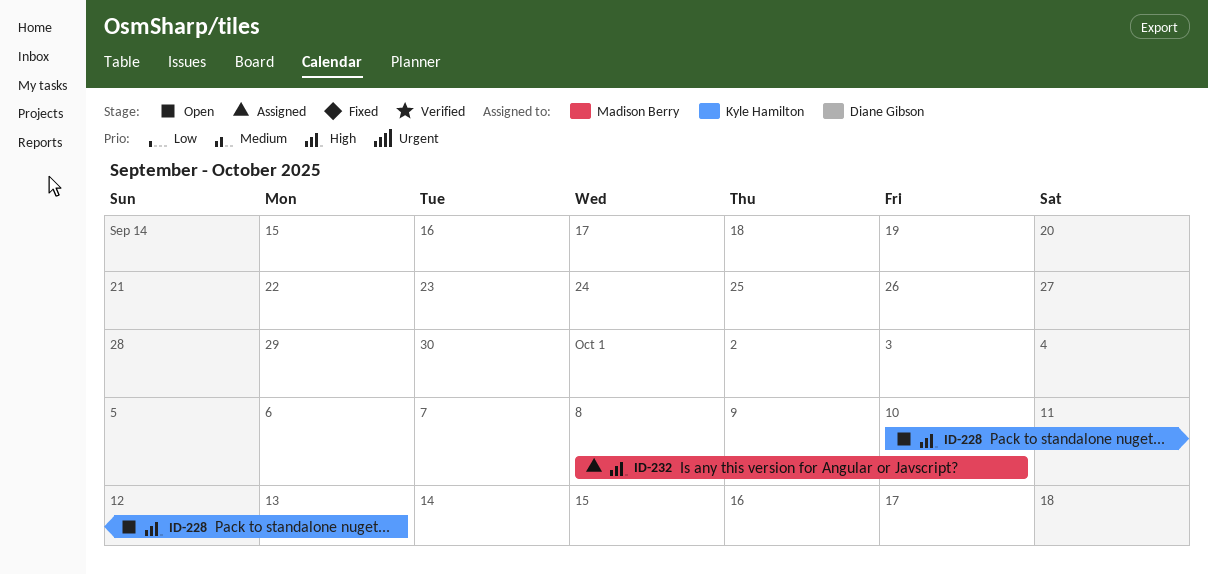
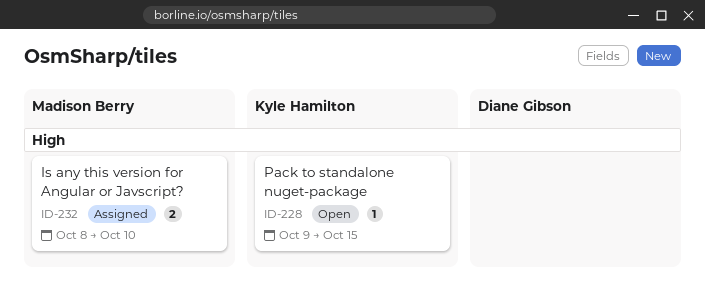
ID-228, start: Oct 10 -> Oct 9
ID-228, due: Oct 13 -> Oct 15

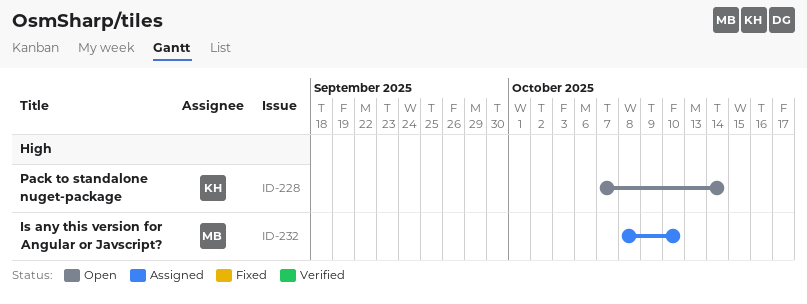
ID-228, start: Oct 9 -> Oct 7
ID-228, due: Oct 15 -> Oct 14

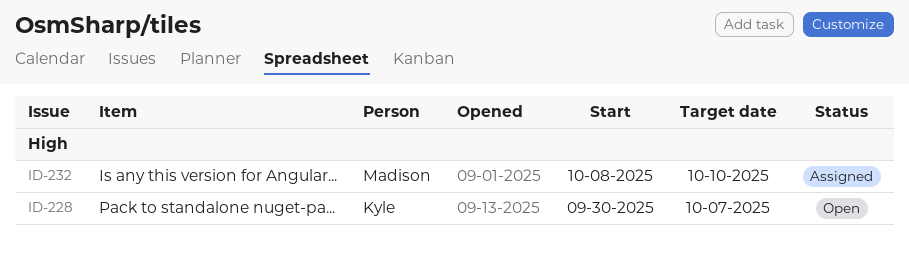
ID-228, start: Oct 7 -> Sep 30
ID-228, due: Oct 14 -> Oct 7

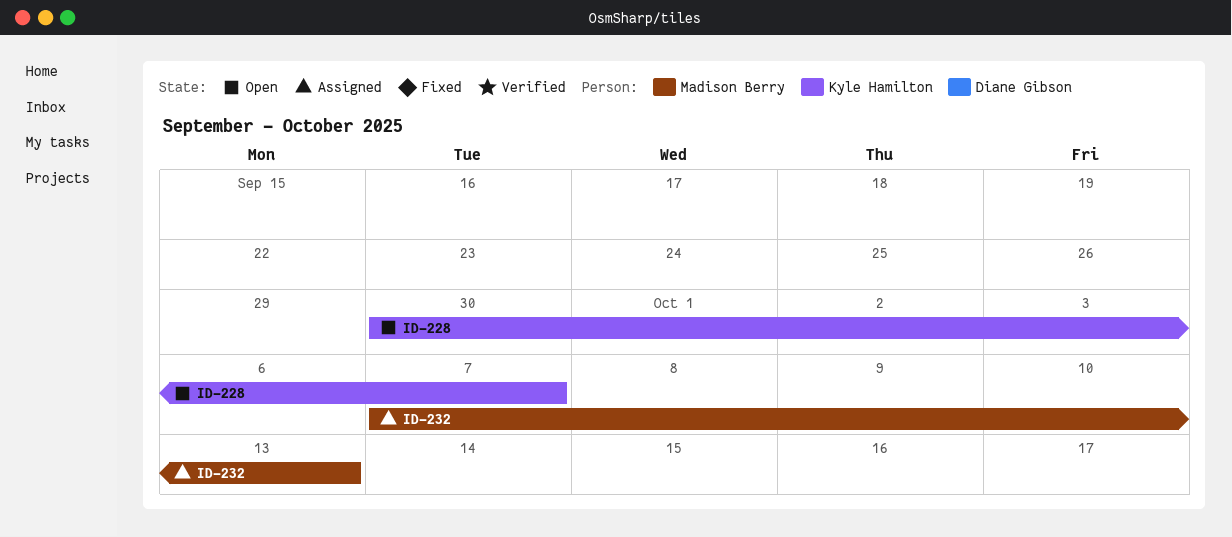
ID-232, start: Oct 8 -> Oct 7
ID-232, due: Oct 10 -> Oct 13

